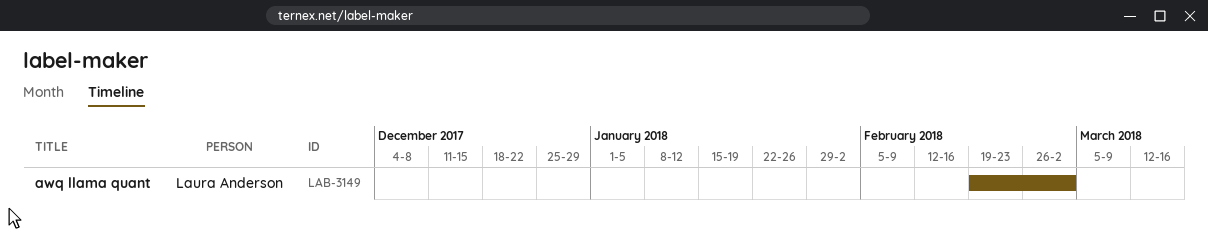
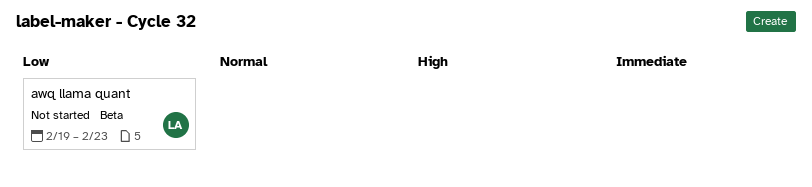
awq llama quant, due: Mar 2 -> Feb 23

